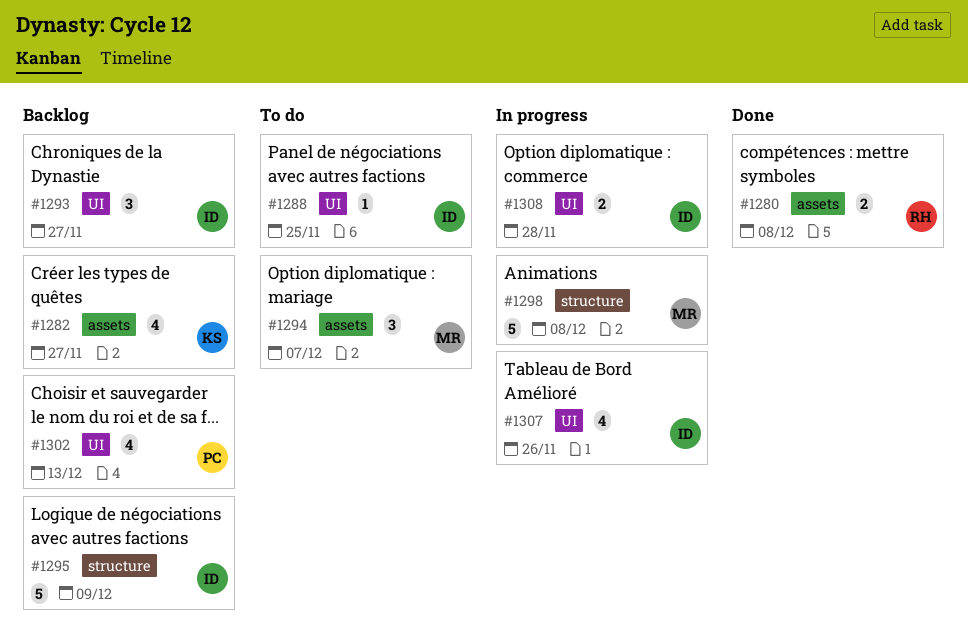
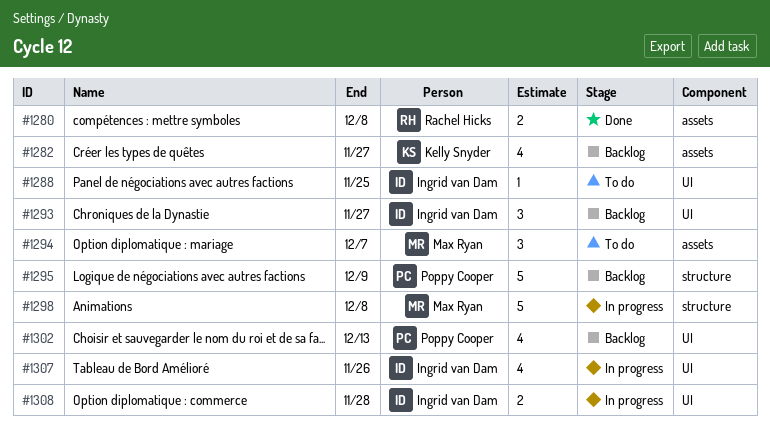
#1295, owner: Ingrid van Dam -> Poppy Cooper

